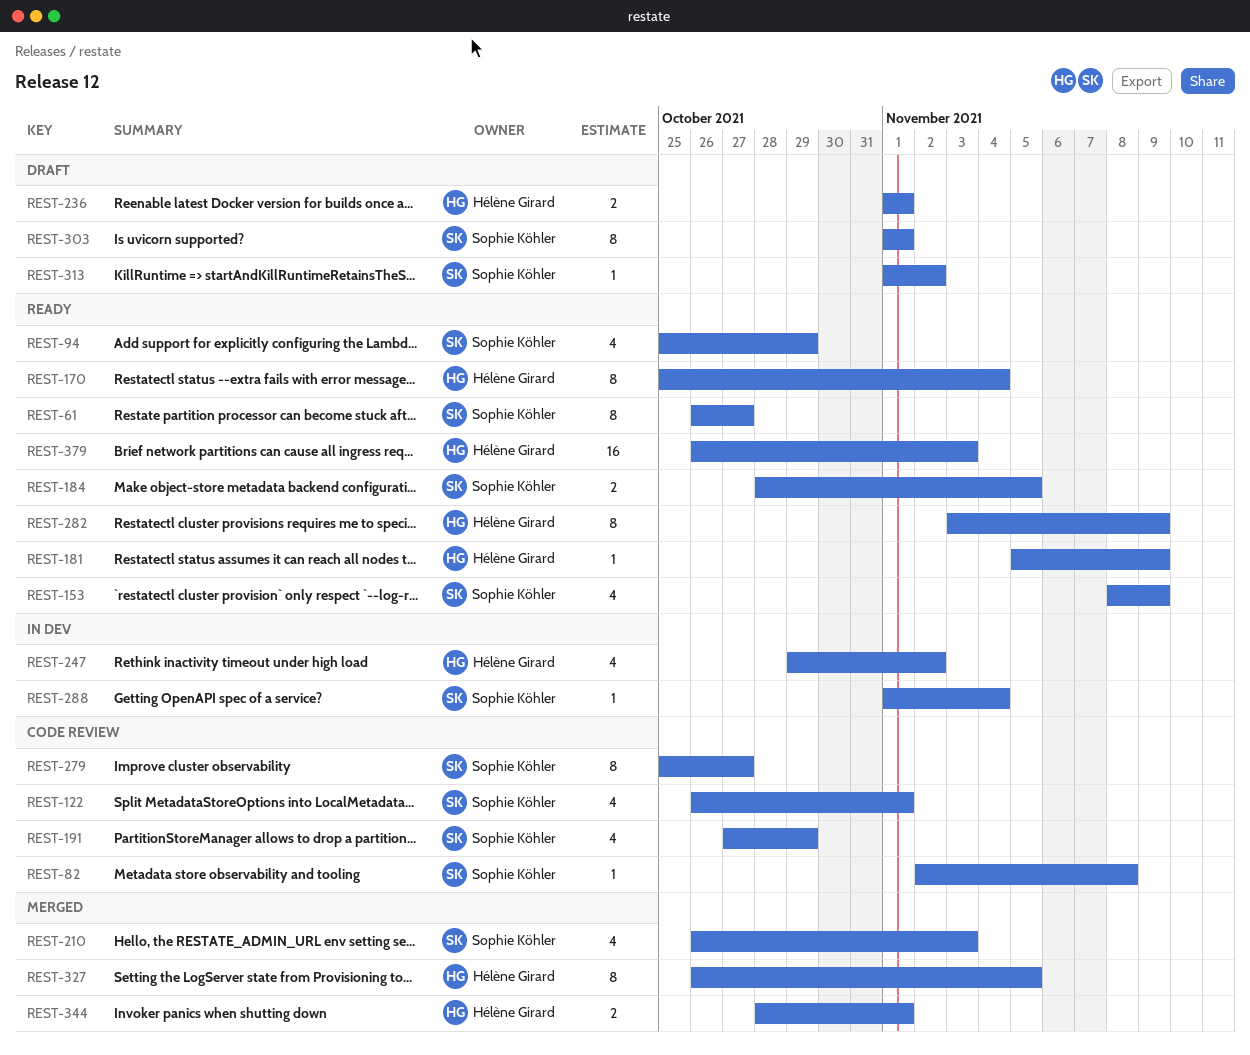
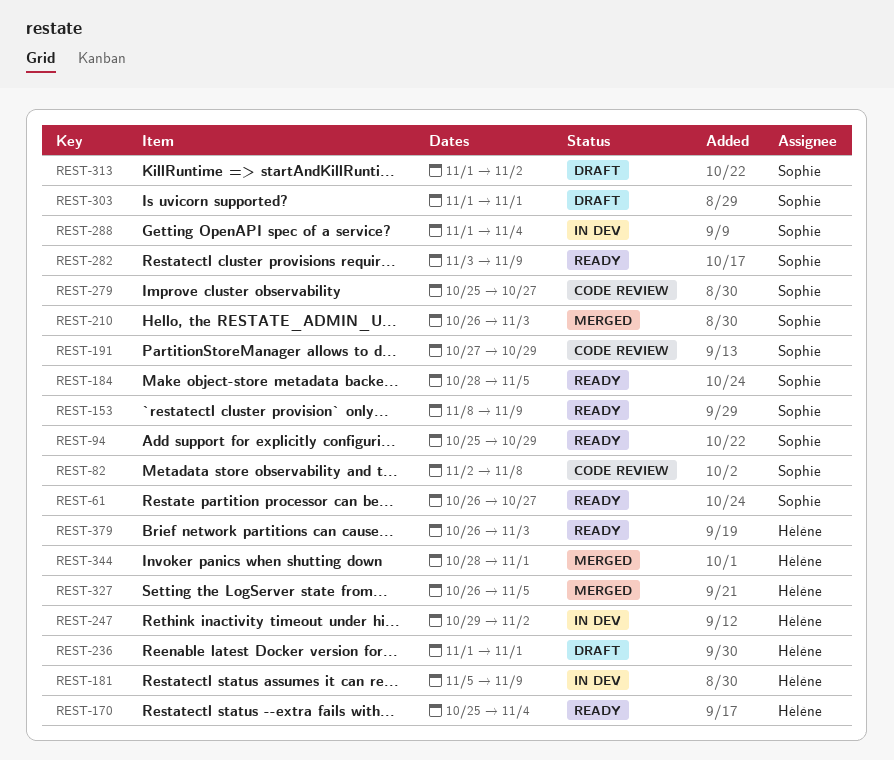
REST-122: present -> none
REST-181, status: Ready -> In dev
REST-282, owner: Hélène Girard -> Sophie Köhler

